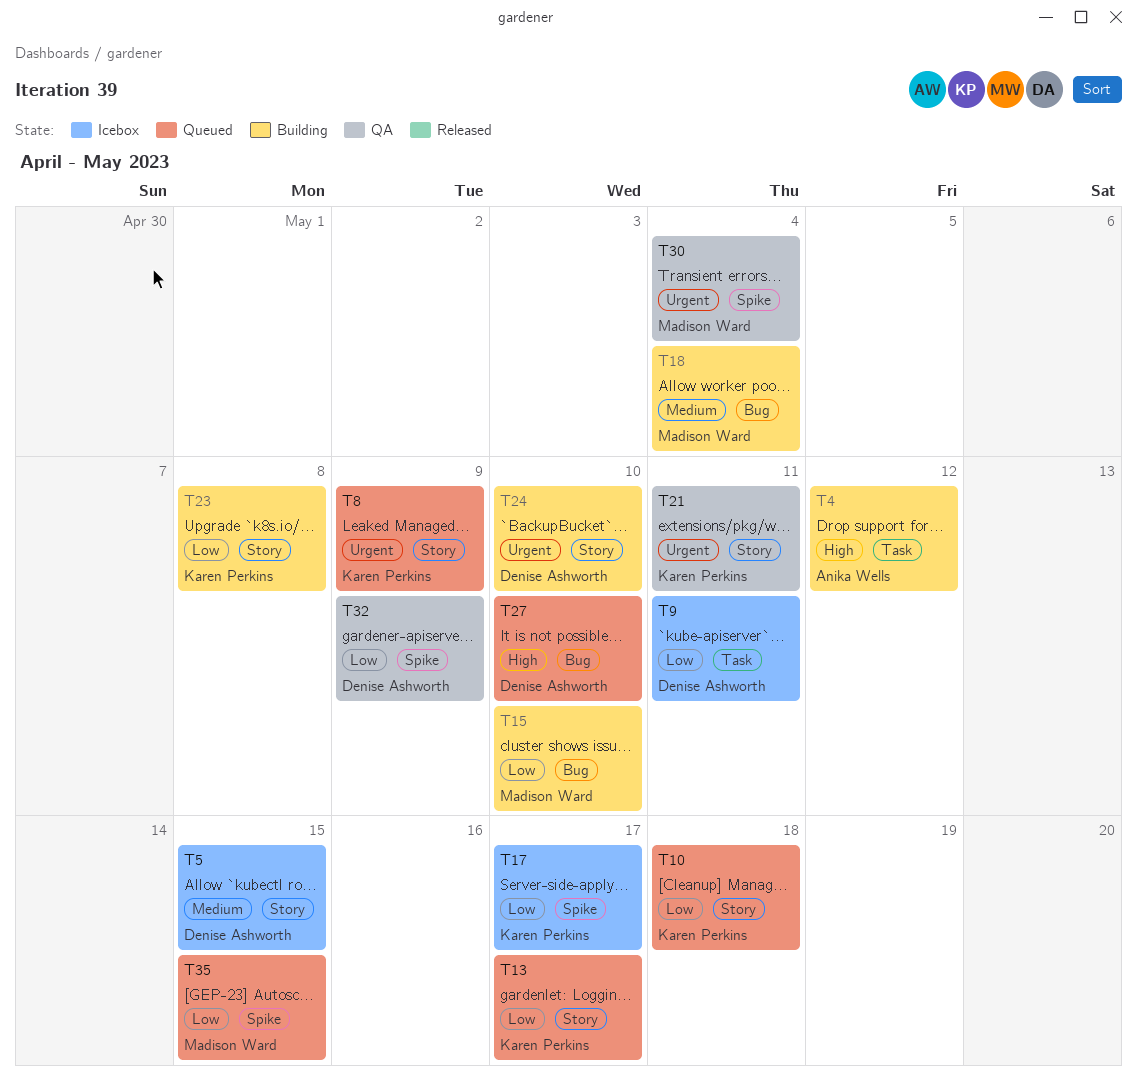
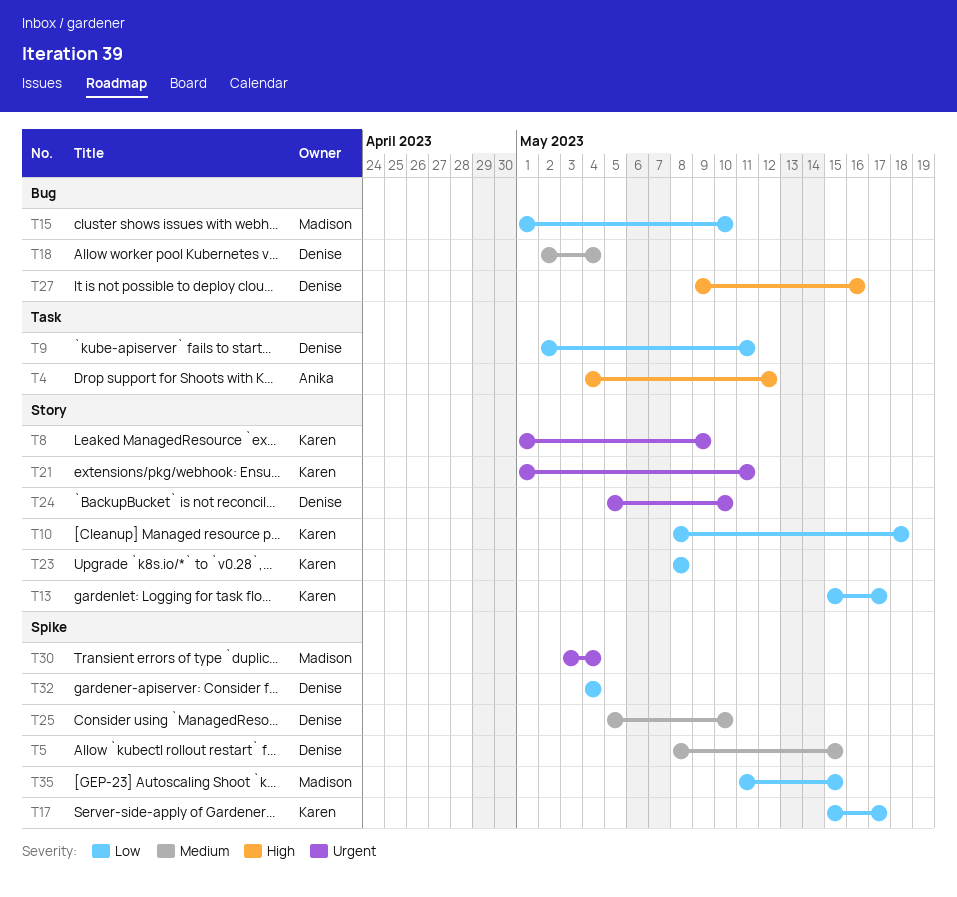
T5, label: Story -> Spike
T18, owner: Madison Ward -> Denise Ashworth
T25: none -> present
T27, due: May 10 -> May 16
T32, due: May 9 -> May 4

